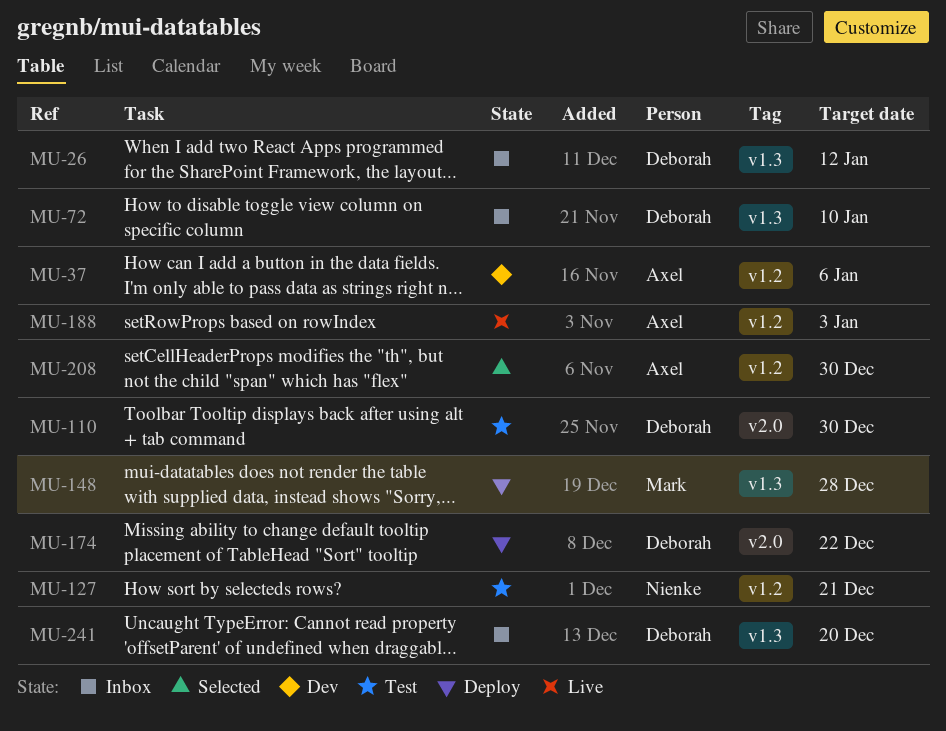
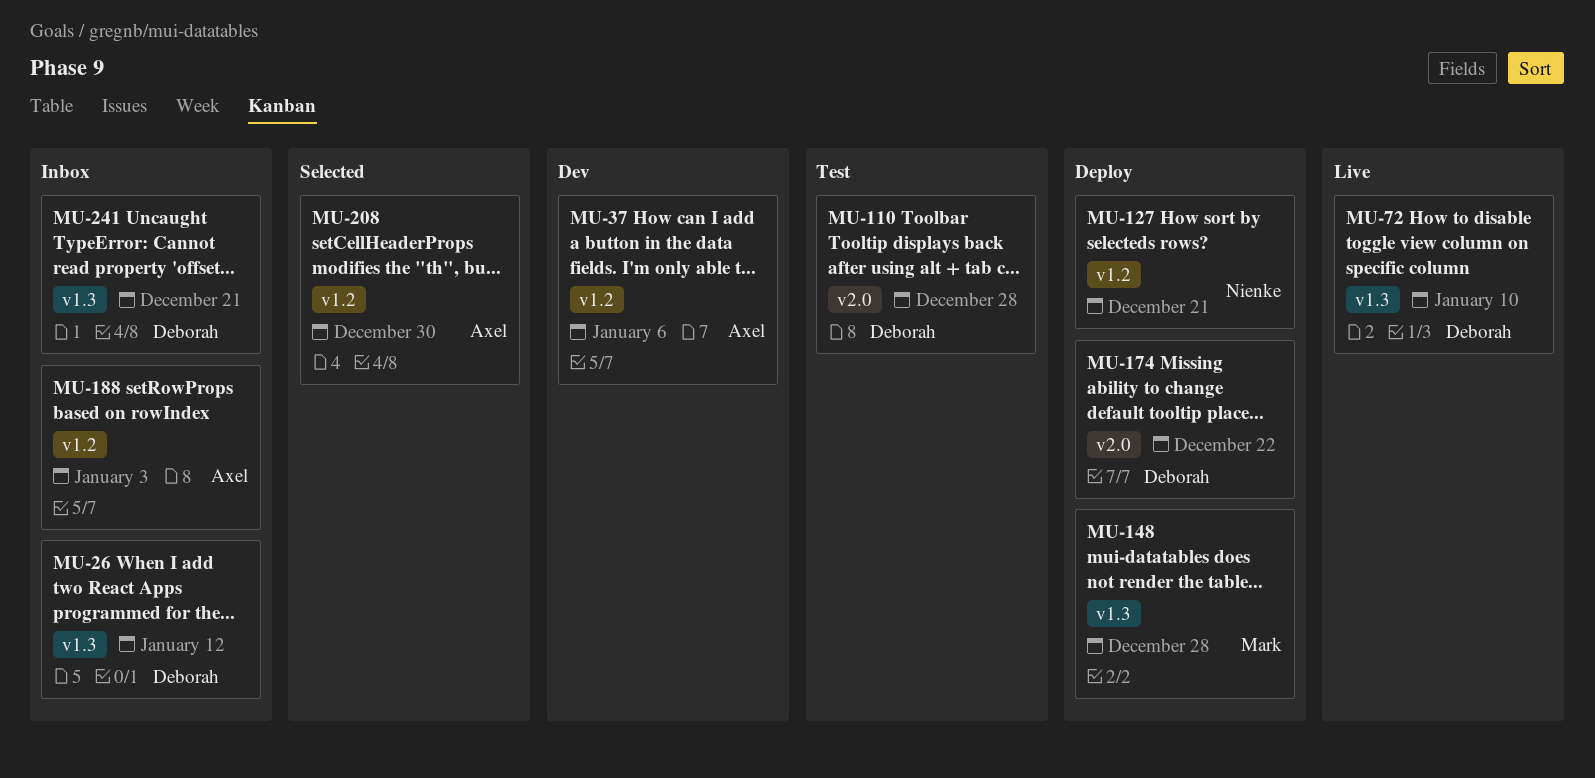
MU-72, status: Inbox -> Live
MU-110, due: Dec 30 -> Dec 28
MU-127, status: Test -> Deploy
MU-188, status: Live -> Inbox
MU-241, due: Dec 20 -> Dec 21

